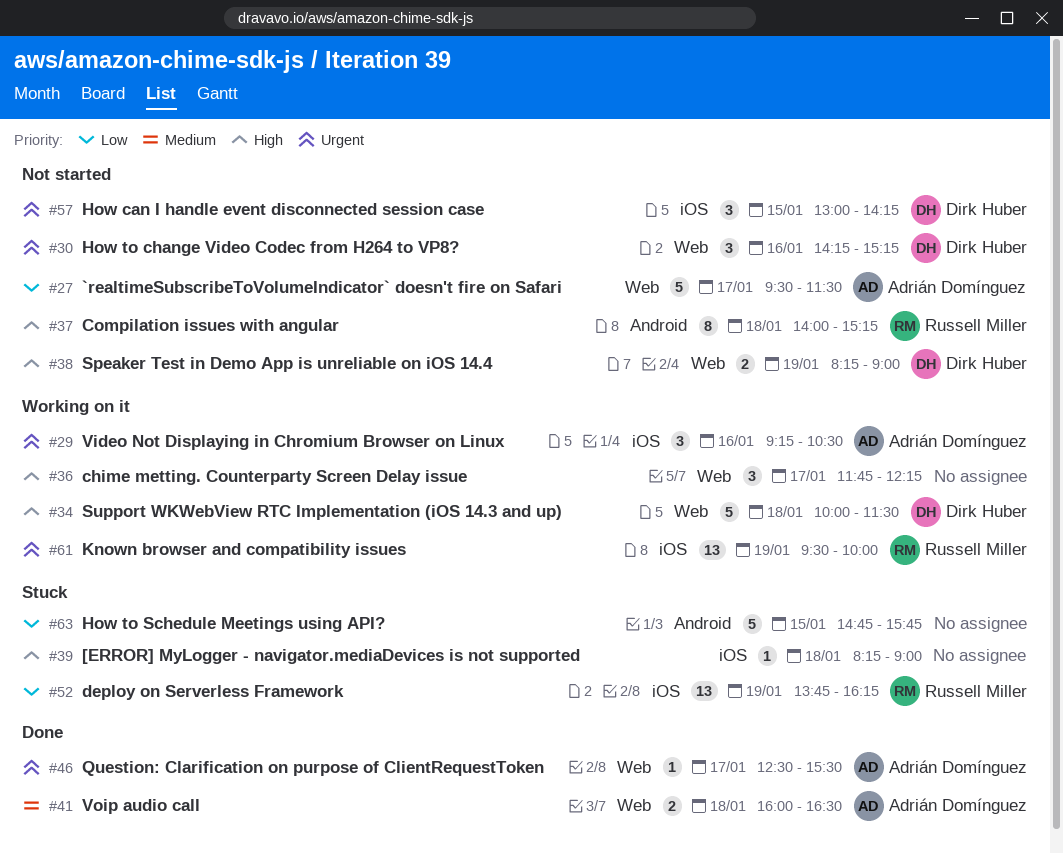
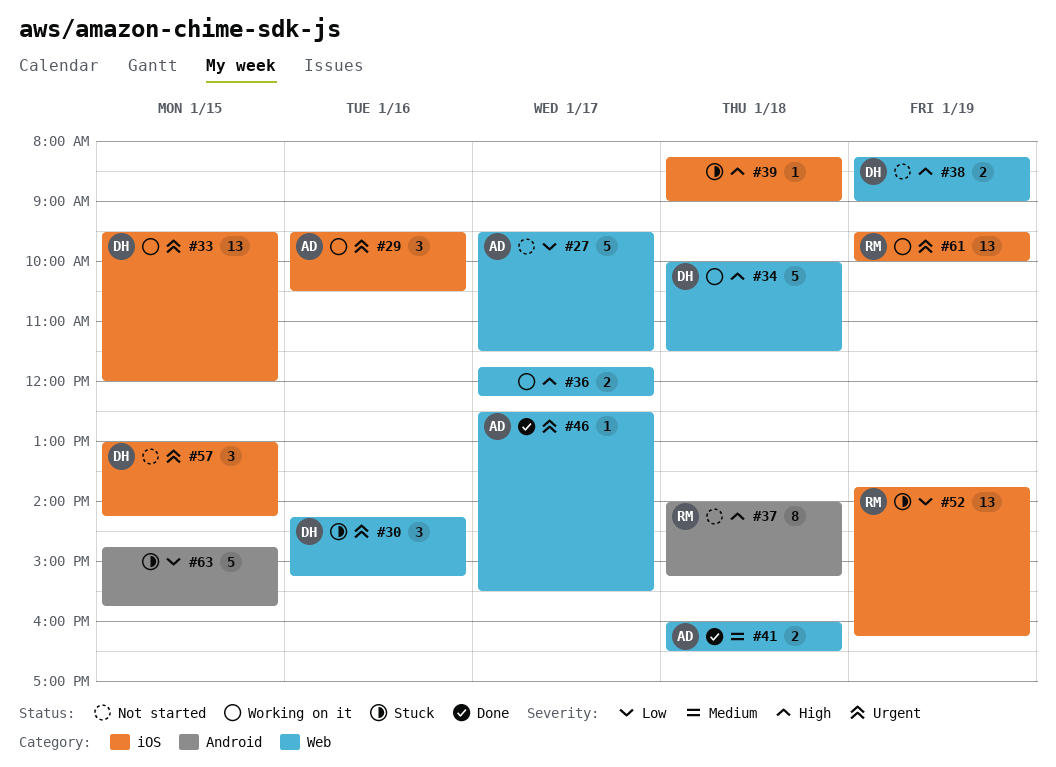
#29, begins: 09:15 -> 09:30
#30, status: Not started -> Stuck
#33: none -> present
#36, estimate: 3 -> 2

